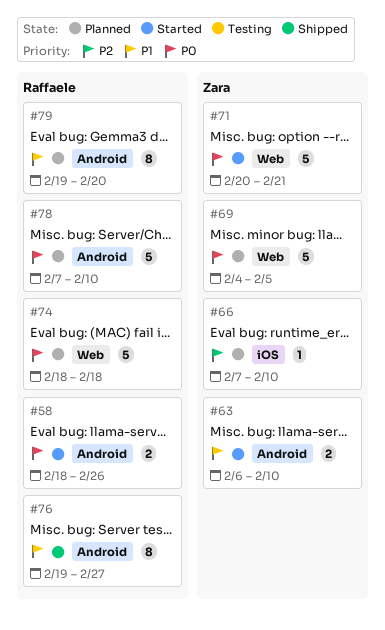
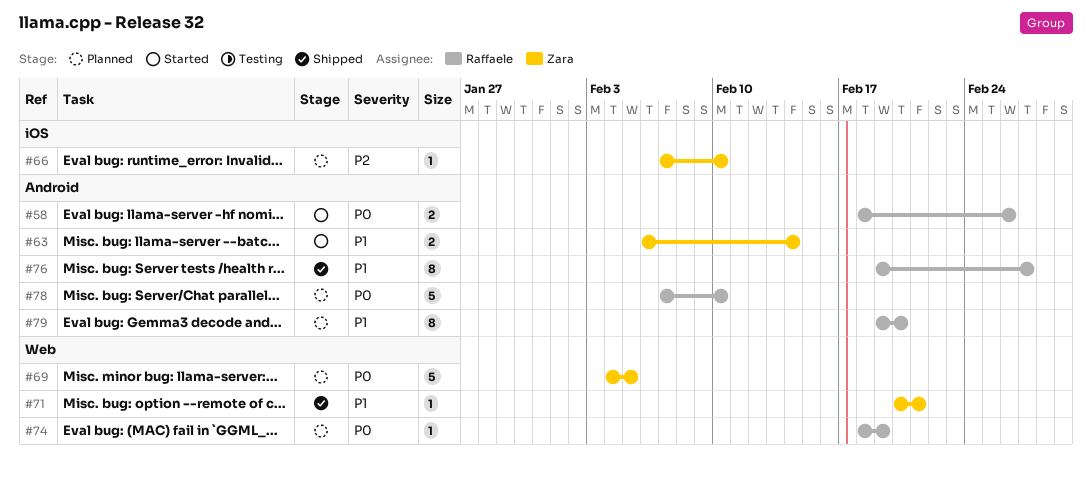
#63, due: Feb 10 -> Feb 14
#71, status: Started -> Shipped
#71, priority: P0 -> P1
#71, estimate: 5 -> 1
#74, estimate: 5 -> 1
#74, due: Feb 18 -> Feb 19

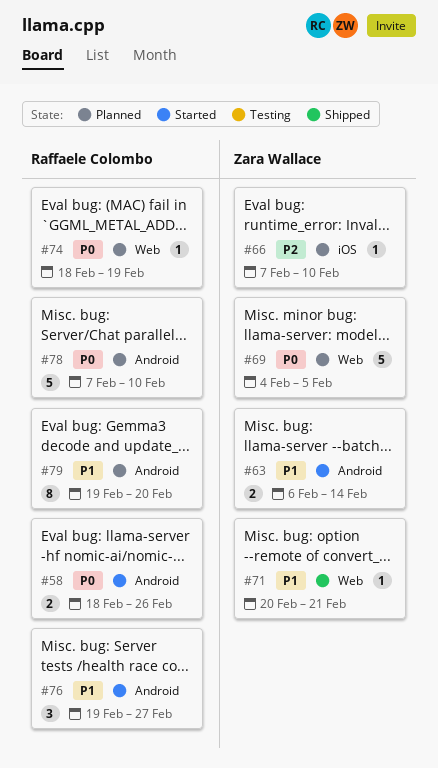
#76, status: Shipped -> Started
#76, estimate: 8 -> 3

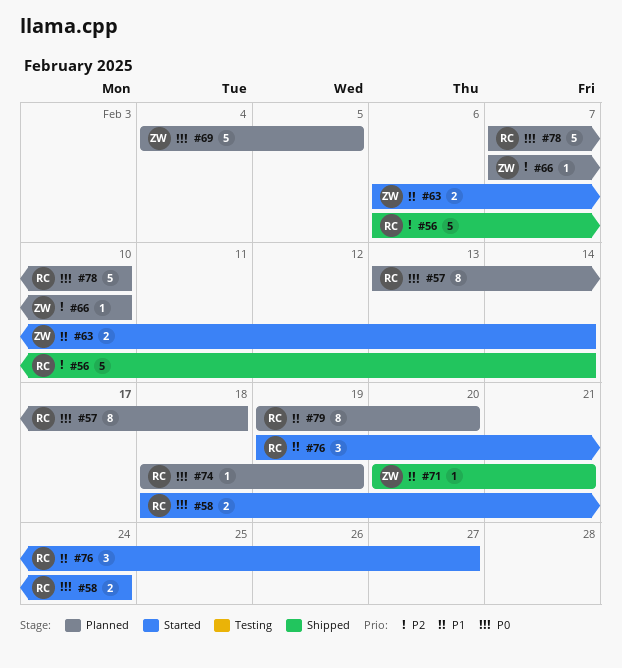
#56: none -> present
#57: none -> present
#58, due: Feb 26 -> Feb 24

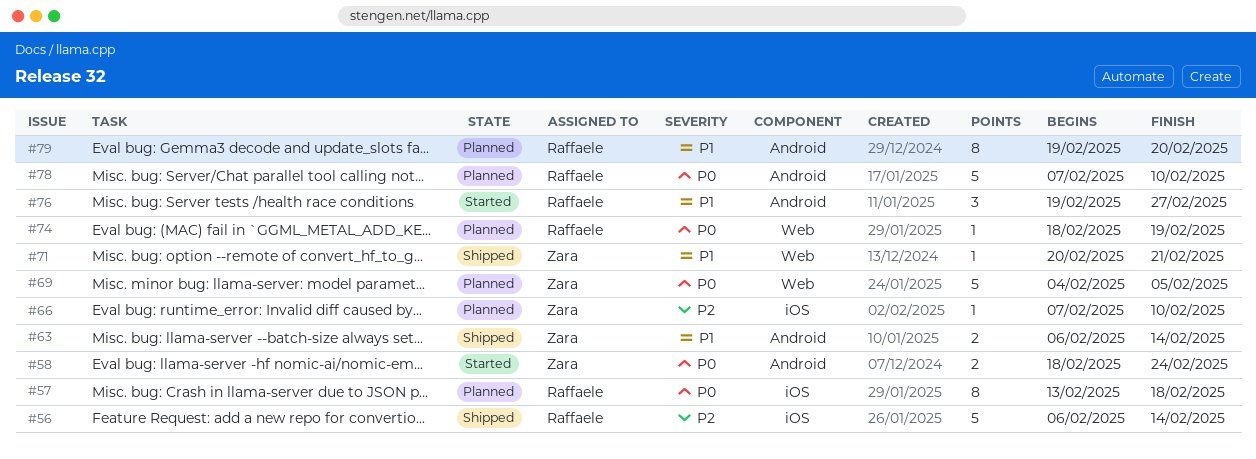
#58, owner: Raffaele -> Zara
#63, status: Started -> Shipped

